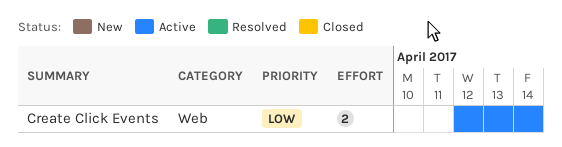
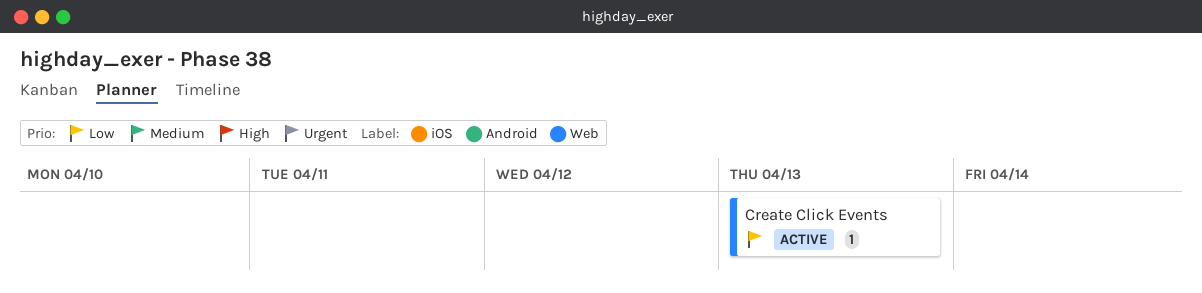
Create Click Events, estimate: 2 -> 1
Create Click Events, due: Apr 14 -> Apr 13

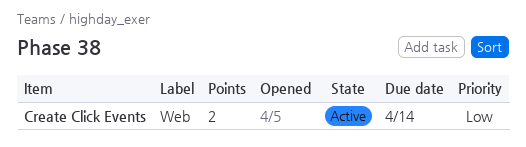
Create Click Events, estimate: 1 -> 2
Create Click Events, due: Apr 13 -> Apr 14

